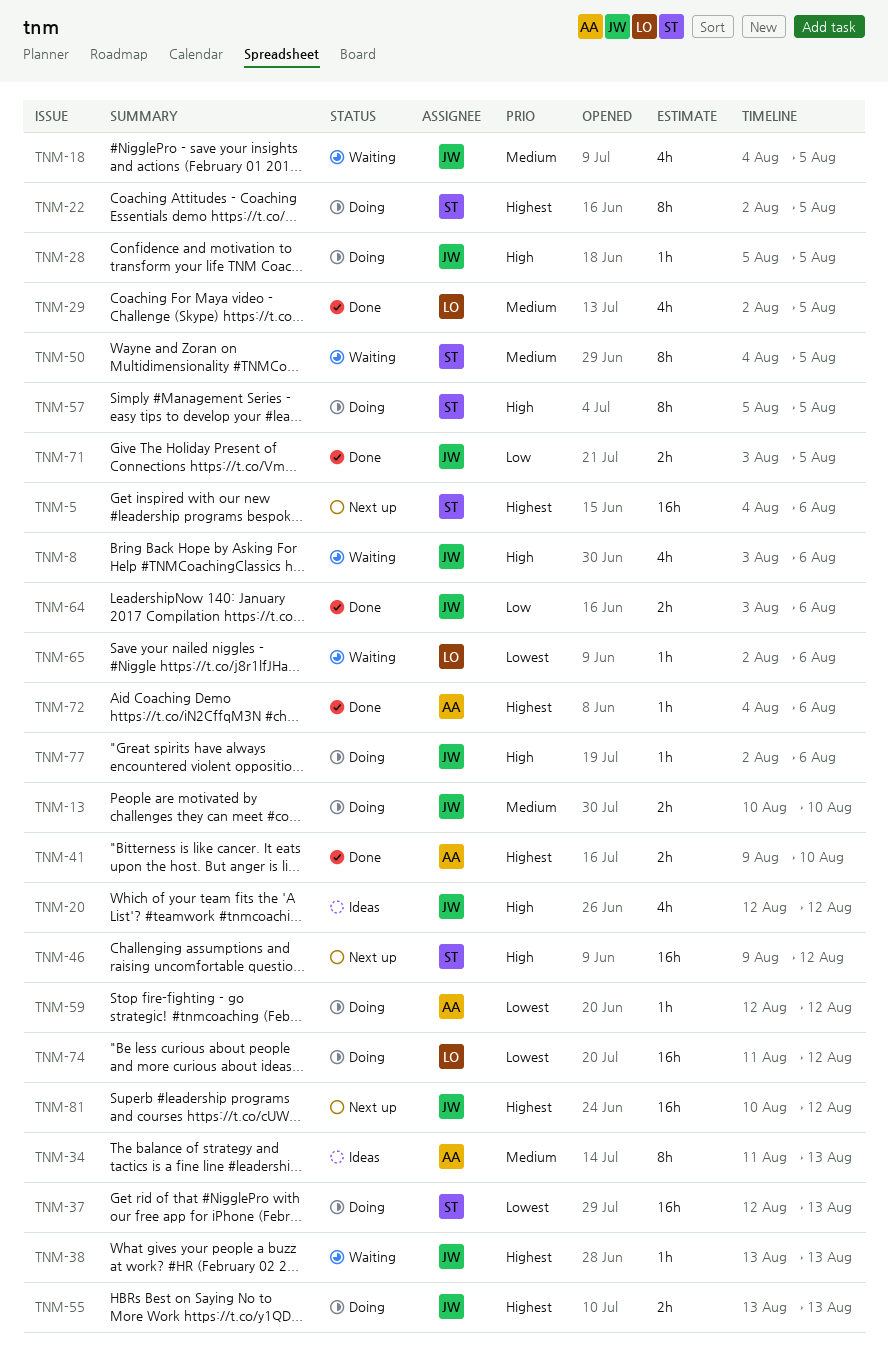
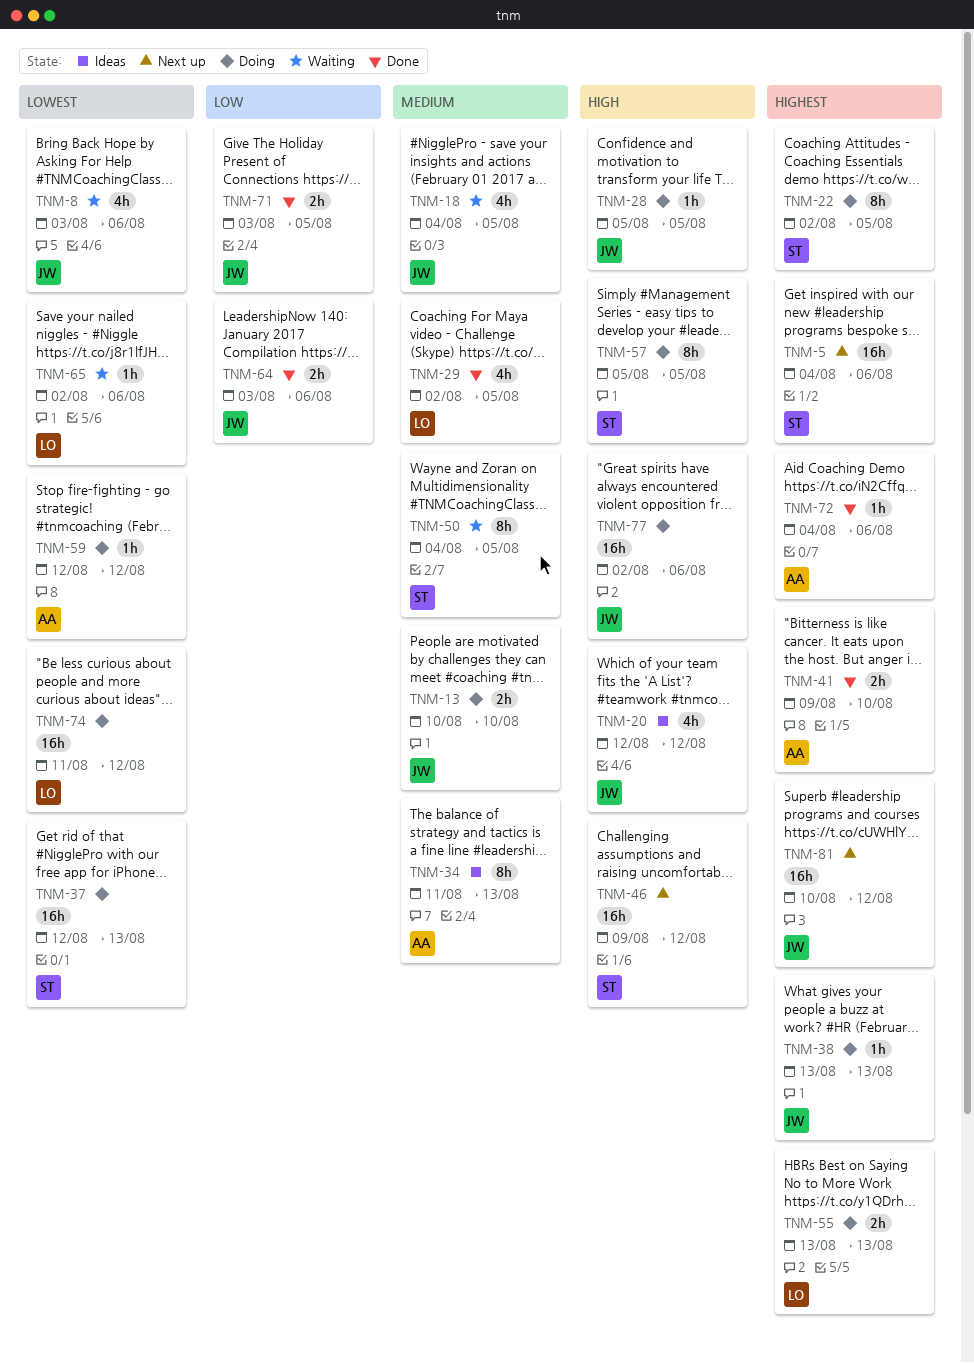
TNM-8, priority: High -> Lowest
TNM-38, status: Waiting -> Doing
TNM-55, owner: JW -> LO
TNM-77, estimate: 1h -> 16h

